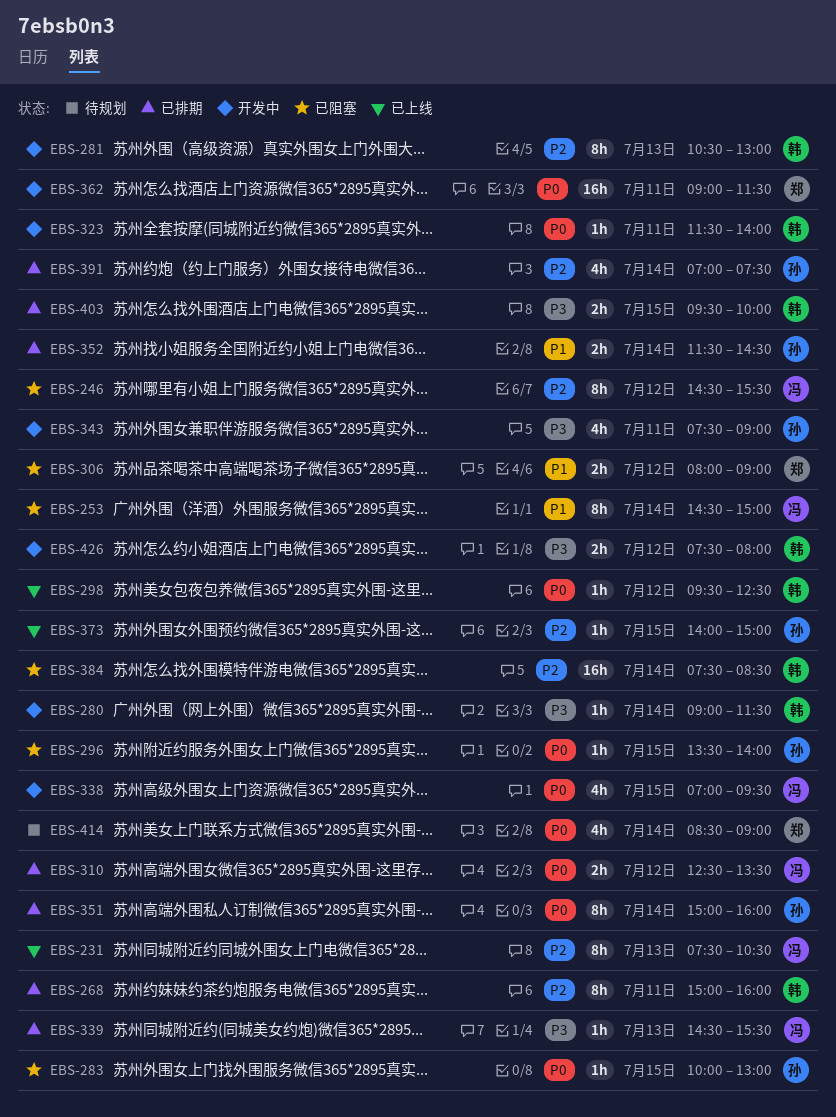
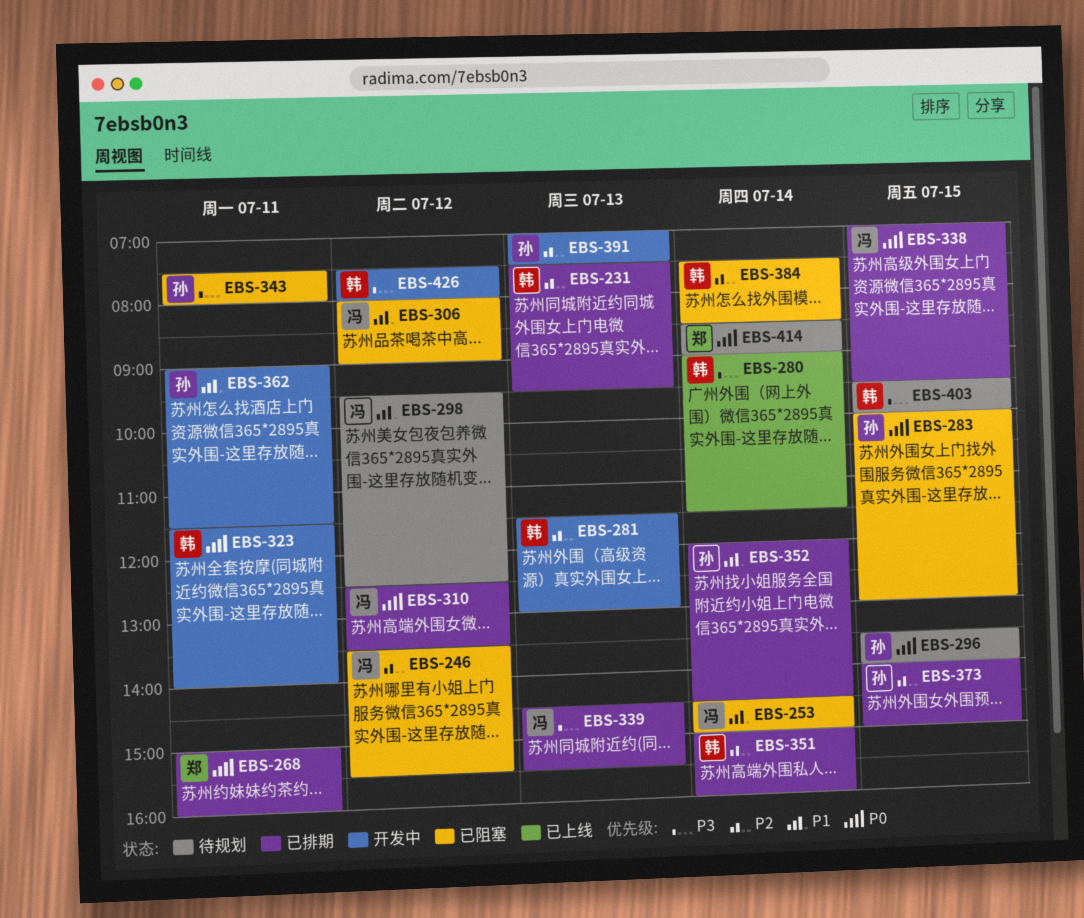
EBS-231, status: 已上线 -> 已排期
EBS-231, owner: 冯 -> 韩
EBS-231, ends: 10:30 -> 09:30
EBS-246, begins: 14:30 -> 13:30
EBS-268, owner: 韩 -> 郑
EBS-268, priority: P2 -> P0
EBS-280, status: 开发中 -> 已上线
EBS-281, begins: 10:30 -> 11:30
EBS-296, status: 已阻塞 -> 待规划
EBS-298, status: 已上线 -> 待规划
EBS-298, owner: 韩 -> 冯
EBS-298, priority: P0 -> P1
EBS-306, owner: 郑 -> 冯
EBS-338, status: 开发中 -> 已排期
EBS-343, status: 开发中 -> 已阻塞
EBS-343, ends: 09:00 -> 08:00
EBS-351, owner: 孙 -> 韩
EBS-351, priority: P0 -> P2
EBS-352, begins: 11:30 -> 12:00
EBS-362, owner: 郑 -> 孙
EBS-362, priority: P0 -> P1
EBS-373, status: 已上线 -> 已排期
EBS-391, status: 已排期 -> 开发中
EBS-391, day: Jul 14 -> Jul 13
EBS-403, status: 已排期 -> 待规划

